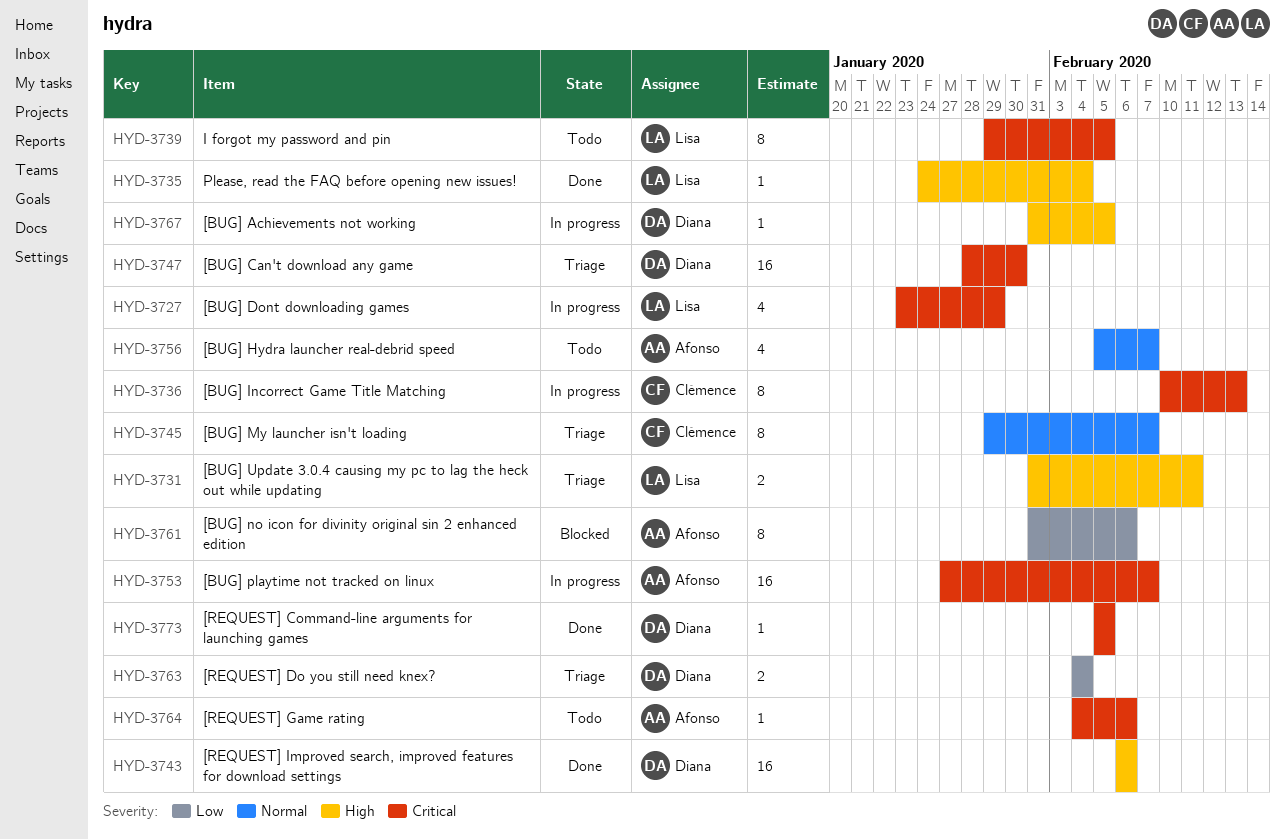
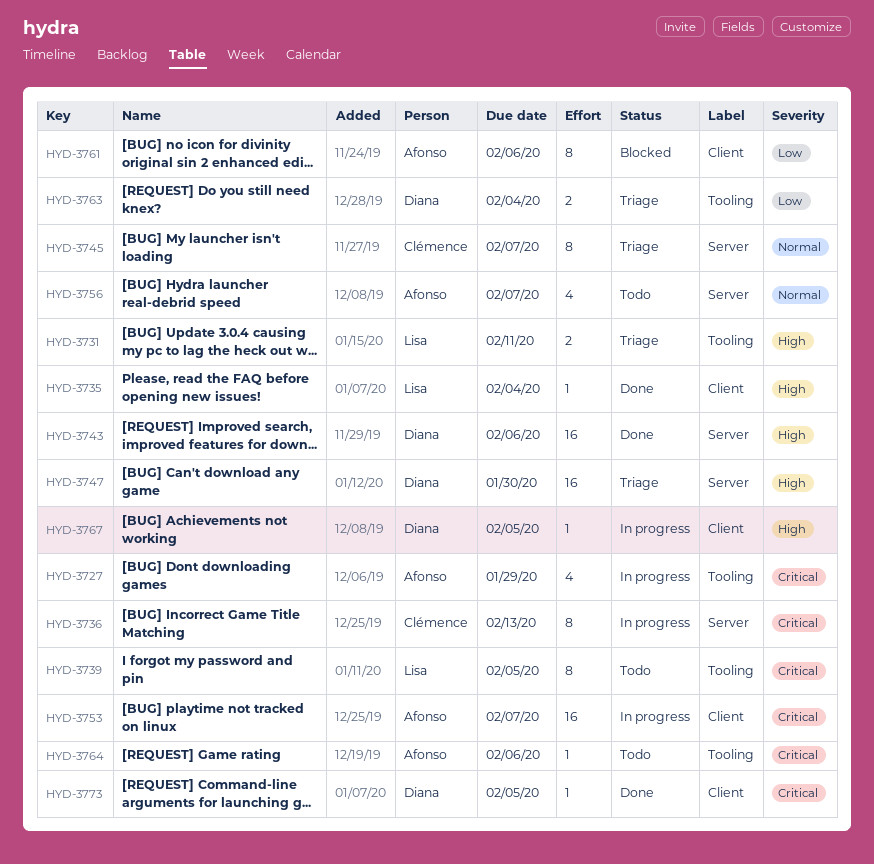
HYD-3727, owner: Lisa -> Afonso
HYD-3747, priority: Critical -> High

